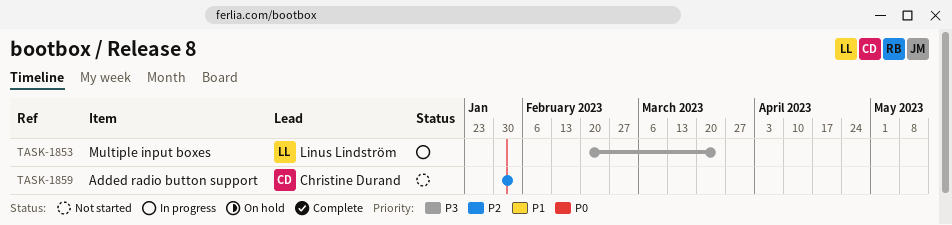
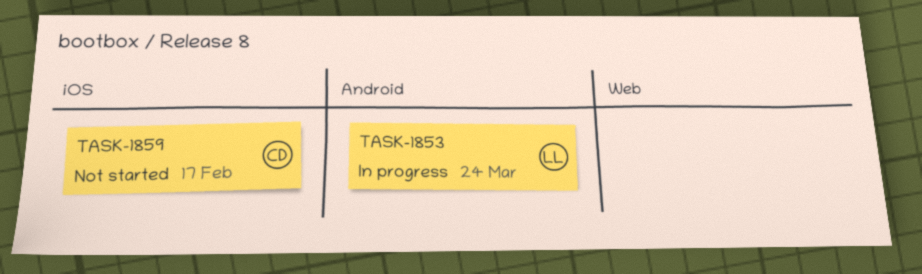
TASK-1859, due: Feb 3 -> Feb 17

